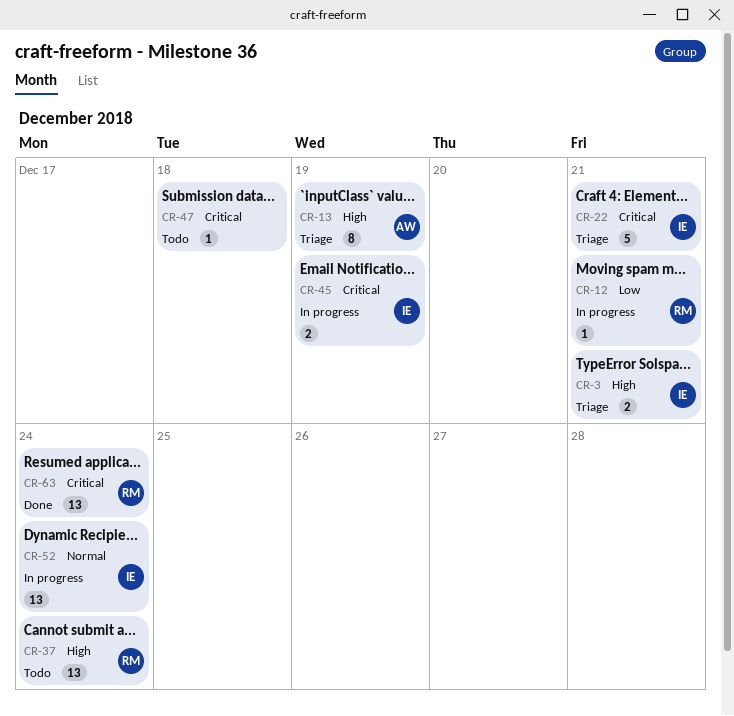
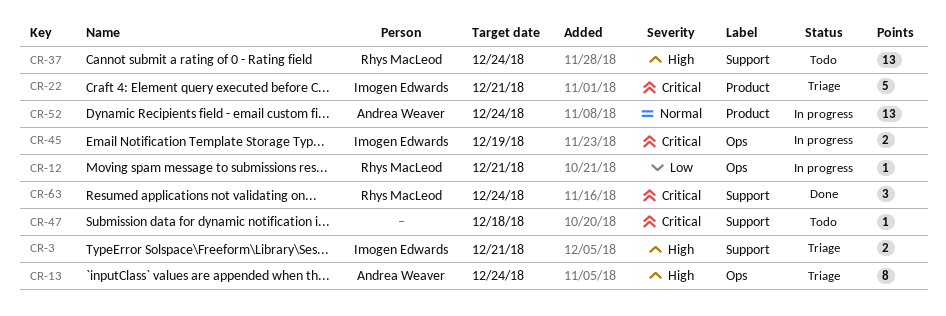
CR-13, due: Dec 19 -> Dec 24
CR-52, owner: Imogen Edwards -> Andrea Weaver
CR-63, estimate: 13 -> 3

